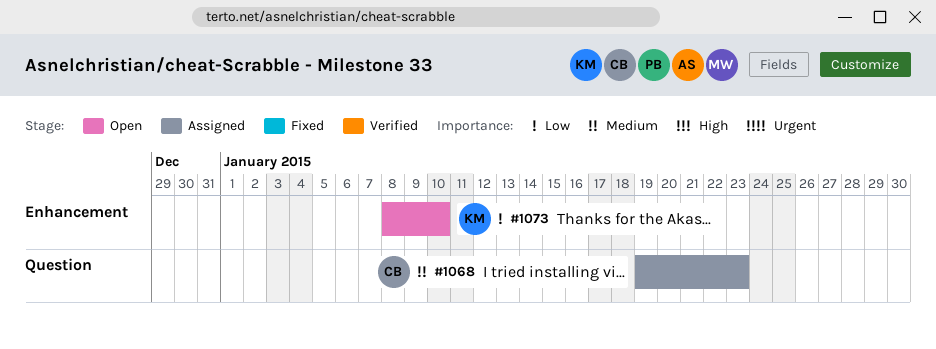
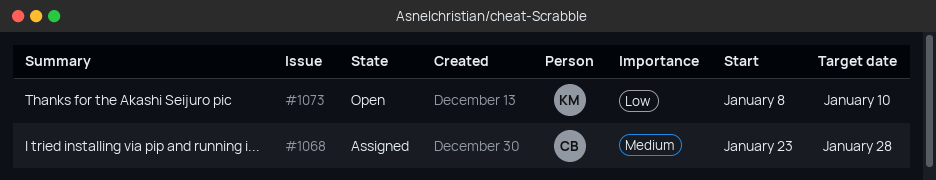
#1068, start: Jan 19 -> Jan 23
#1068, due: Jan 23 -> Jan 28

